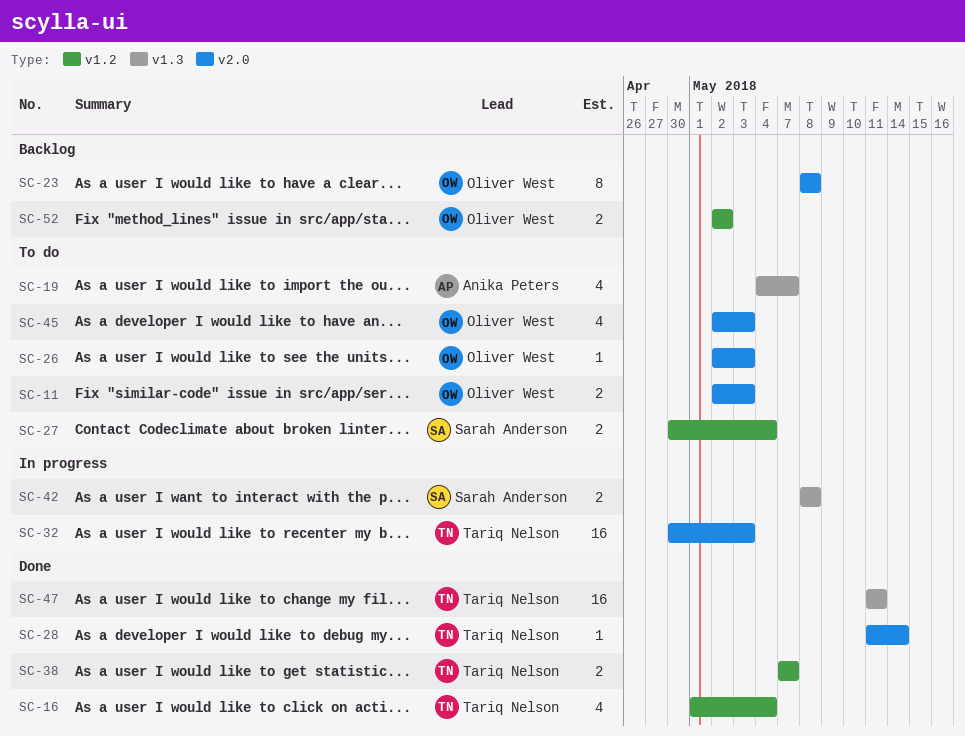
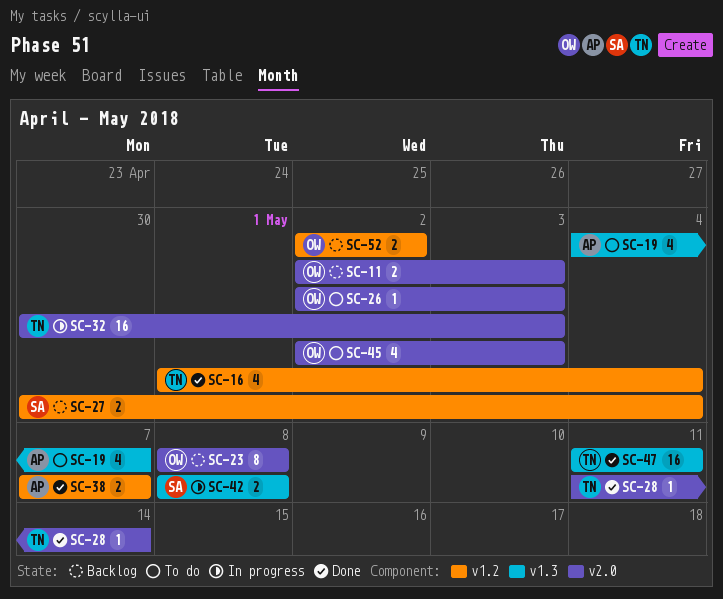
SC-11, status: To do -> Backlog
SC-27, status: To do -> Backlog
SC-38, owner: Tariq Nelson -> Anika Peters

